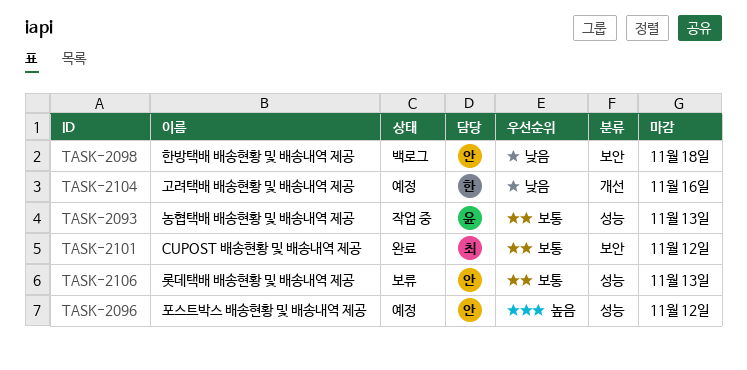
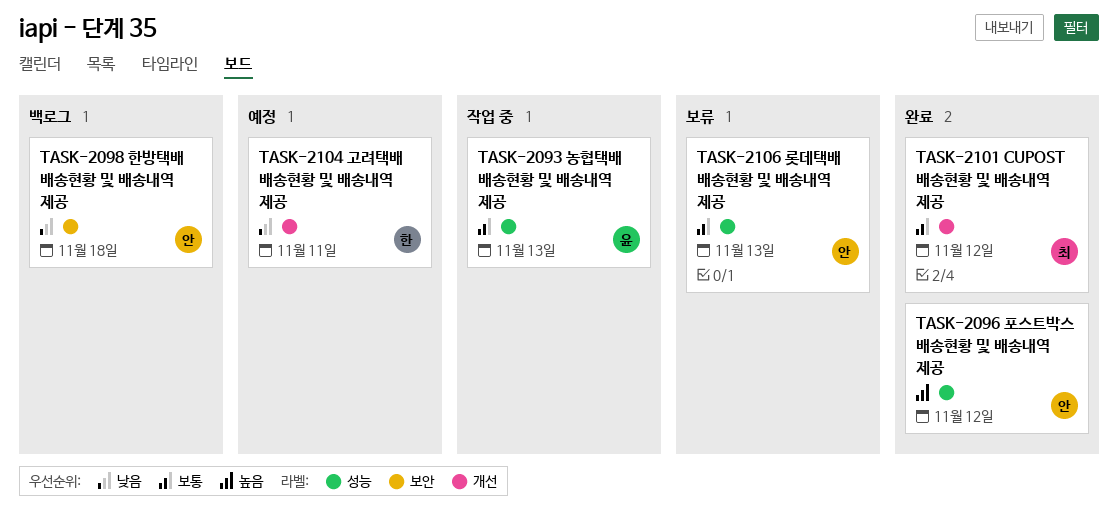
TASK-2096, status: 예정 -> 완료
TASK-2101, label: 보안 -> 개선
TASK-2104, due: Nov 16 -> Nov 11

